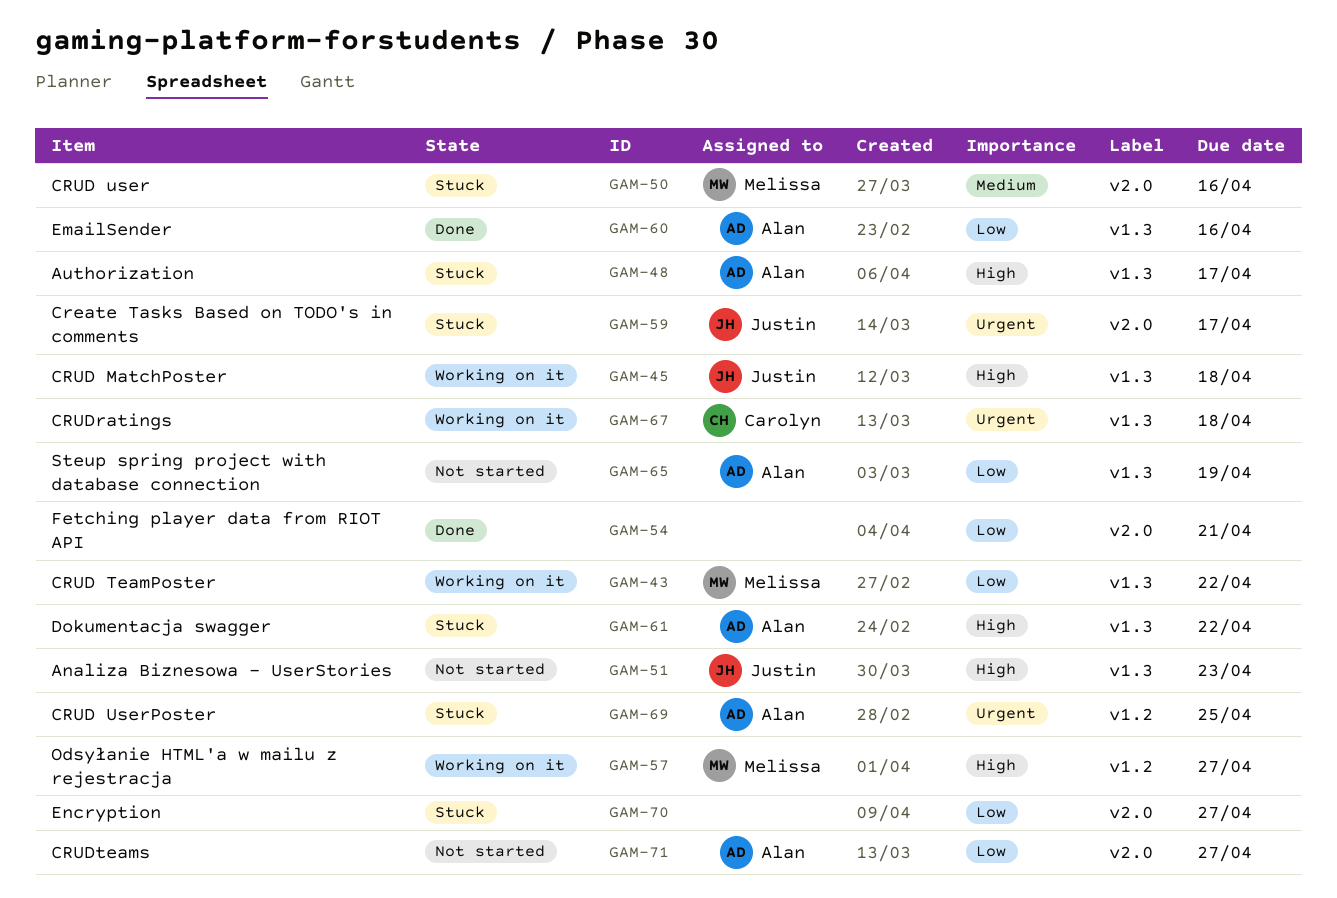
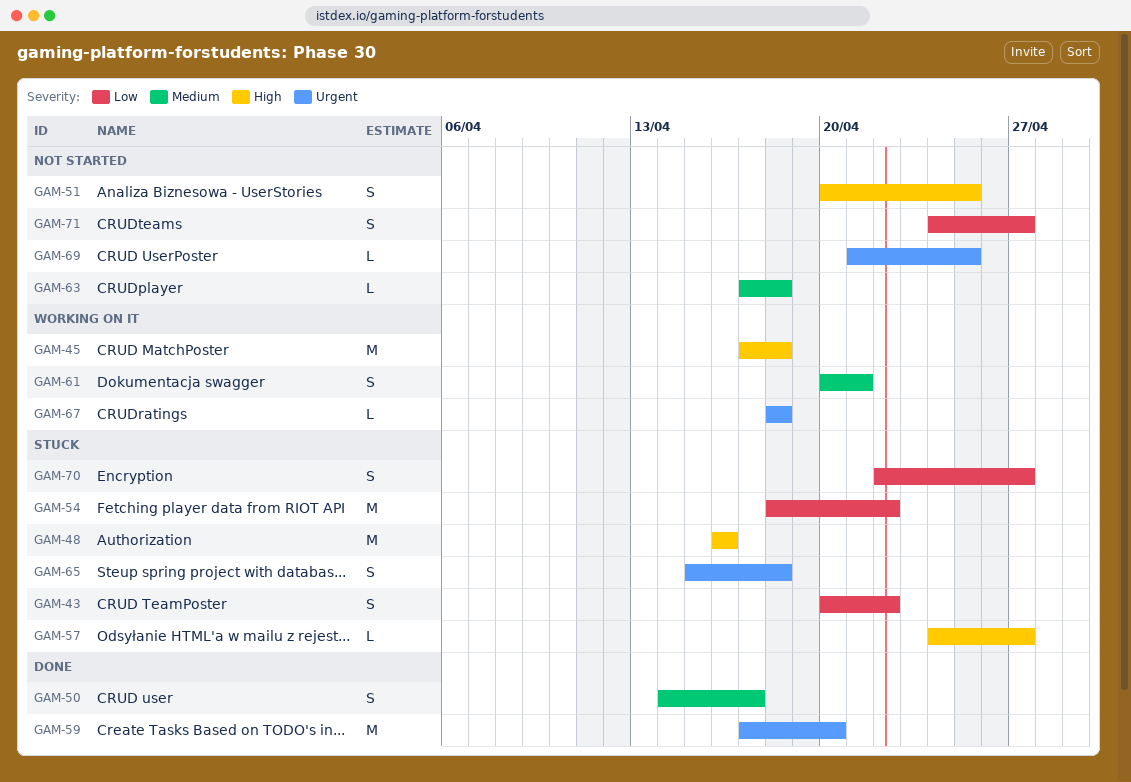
GAM-43, status: Working on it -> Stuck
GAM-48, due: Apr 17 -> Apr 16
GAM-50, status: Stuck -> Done
GAM-50, due: Apr 16 -> Apr 17
GAM-51, due: Apr 23 -> Apr 25
GAM-54, status: Done -> Stuck
GAM-54, due: Apr 21 -> Apr 22
GAM-57, status: Working on it -> Stuck
GAM-59, status: Stuck -> Done
GAM-59, due: Apr 17 -> Apr 20
GAM-60: present -> none
GAM-61, status: Stuck -> Working on it
GAM-61, priority: High -> Medium
GAM-61, due: Apr 22 -> Apr 21
GAM-63: none -> present
GAM-65, status: Not started -> Stuck
GAM-65, priority: Low -> Urgent
GAM-65, due: Apr 19 -> Apr 18
GAM-69, status: Stuck -> Not started

